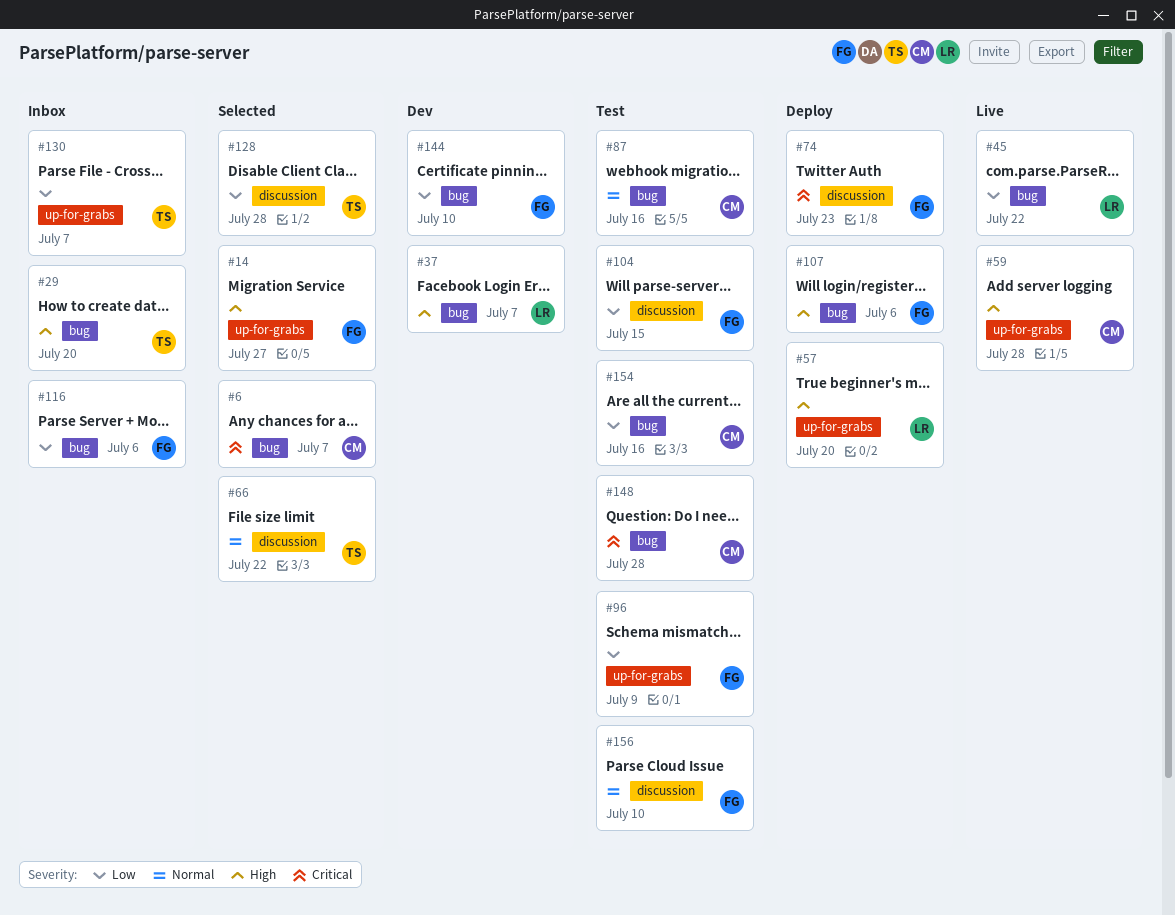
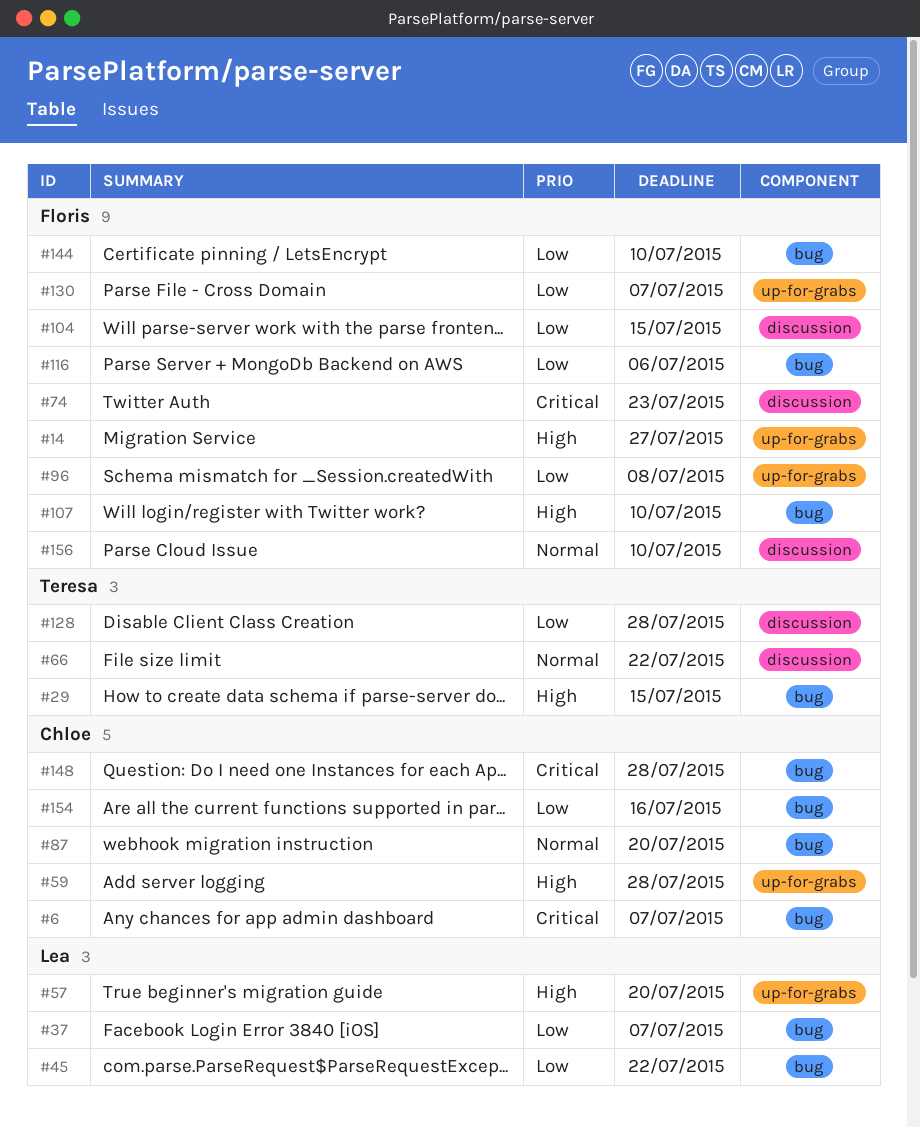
#29, due: Jul 20 -> Jul 15
#37, priority: High -> Low
#87, due: Jul 16 -> Jul 20
#96, due: Jul 9 -> Jul 8
#107, due: Jul 6 -> Jul 10
#130, owner: Teresa -> Floris

